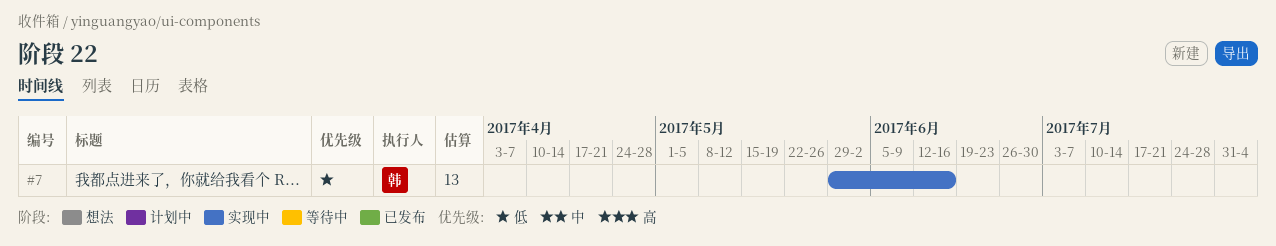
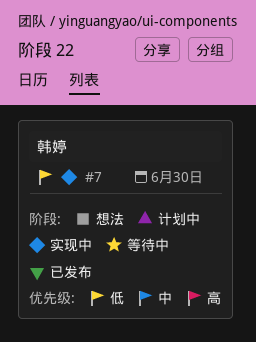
#7, due: Jun 16 -> Jun 30

